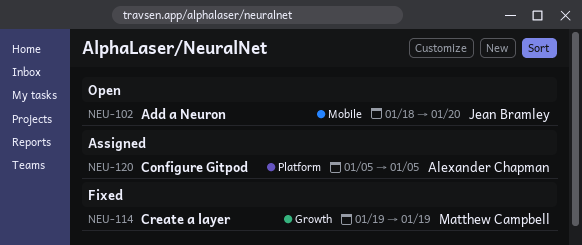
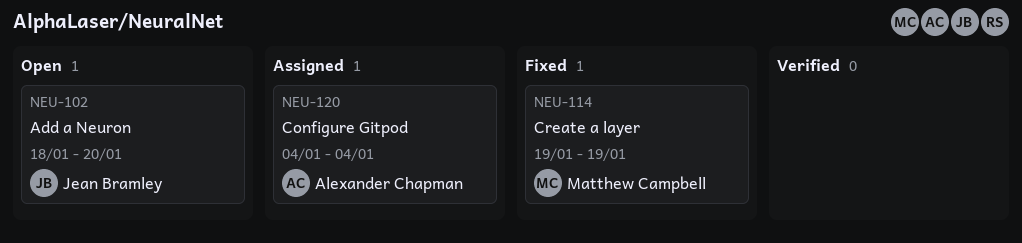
NEU-120, start: Jan 5 -> Jan 4
NEU-120, due: Jan 5 -> Jan 4

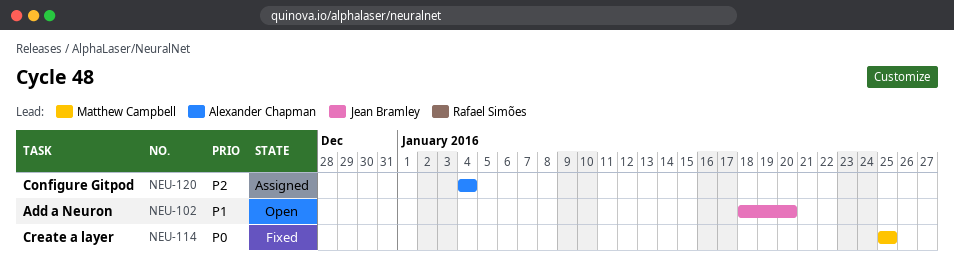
NEU-114, start: Jan 19 -> Jan 25
NEU-114, due: Jan 19 -> Jan 25

